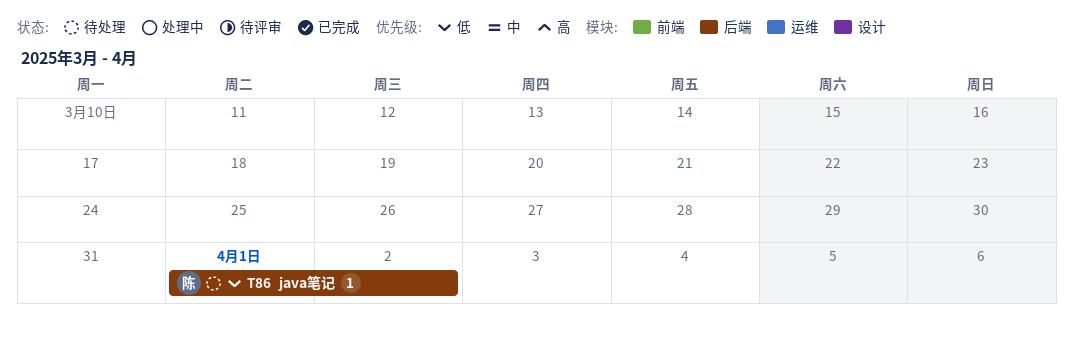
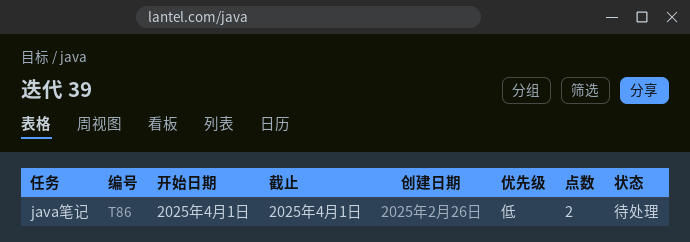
T86, estimate: 1 -> 2
T86, due: Apr 2 -> Apr 1

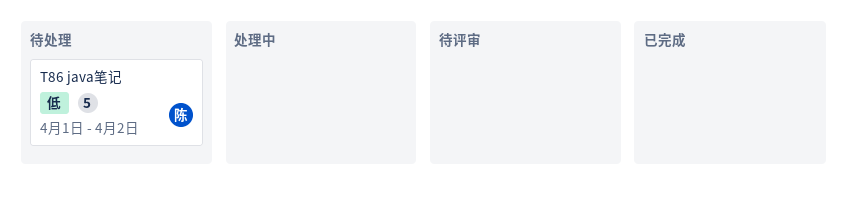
T86, estimate: 2 -> 5
T86, due: Apr 1 -> Apr 2

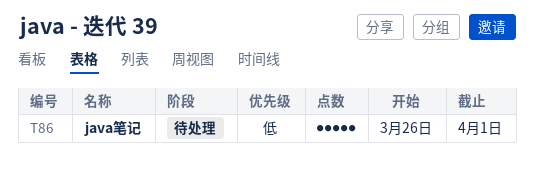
T86, start: Apr 1 -> Mar 26
T86, due: Apr 2 -> Apr 1

